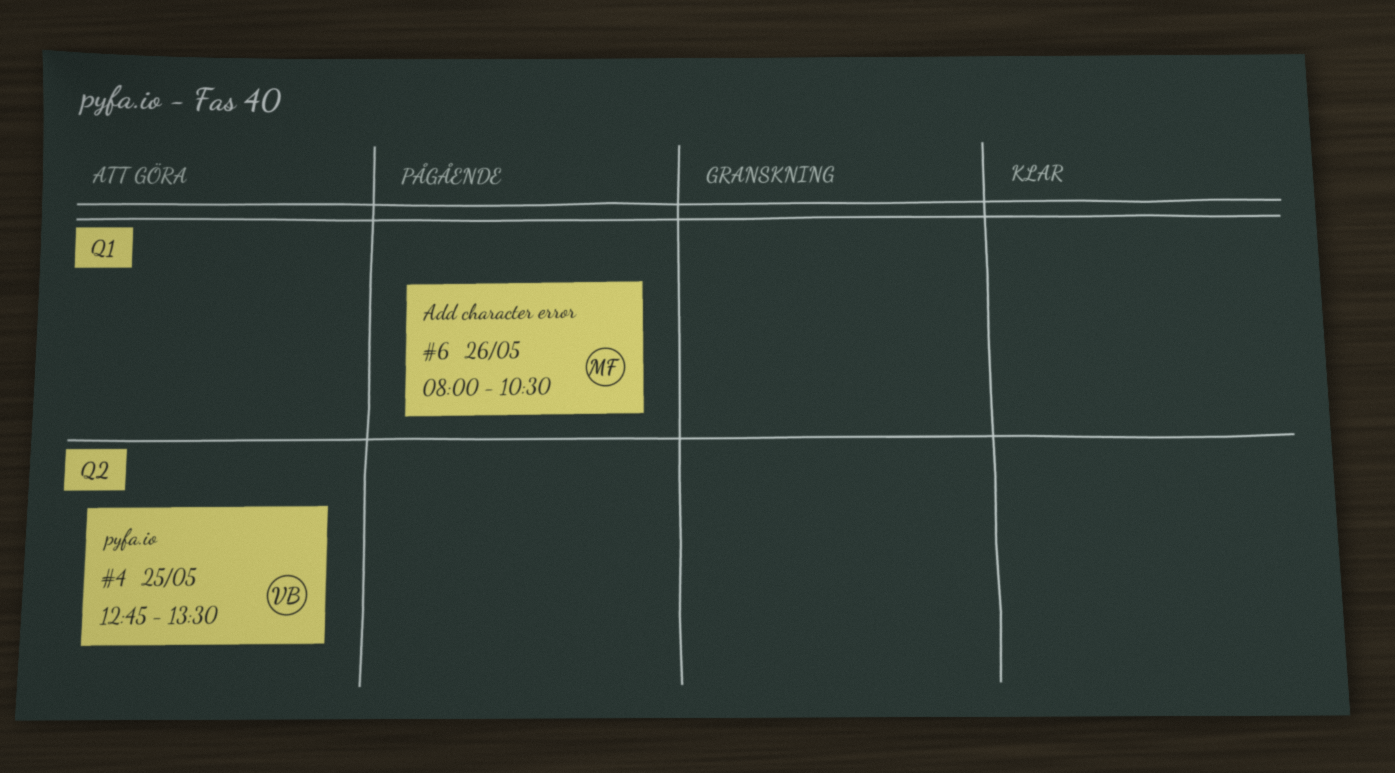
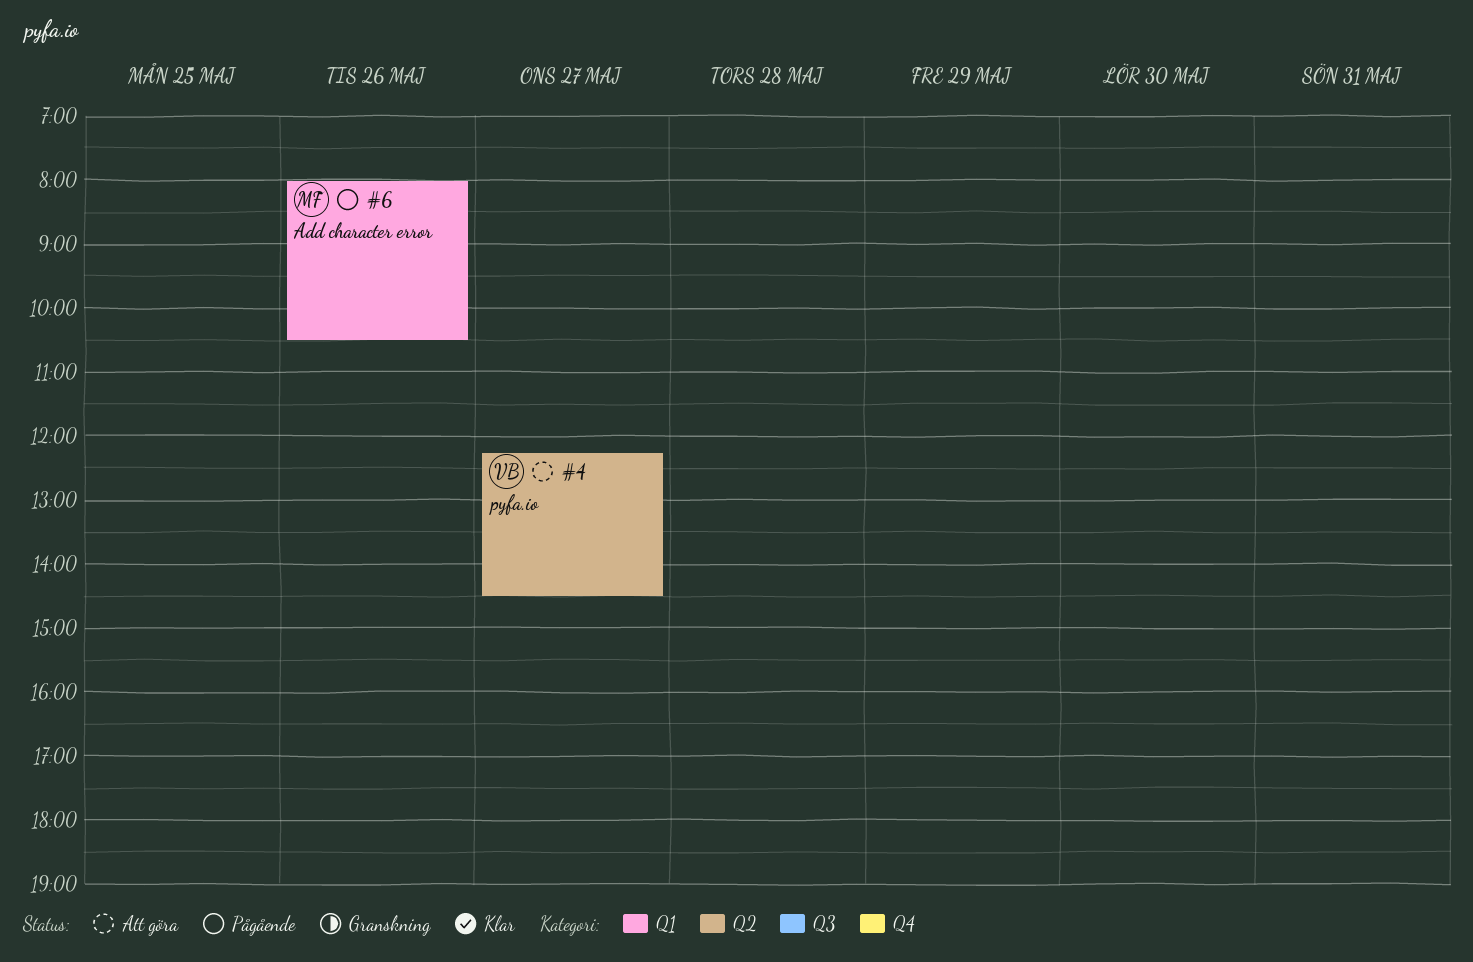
#4, day: May 25 -> May 27
#4, begins: 12:45 -> 12:15
#4, ends: 13:30 -> 14:30

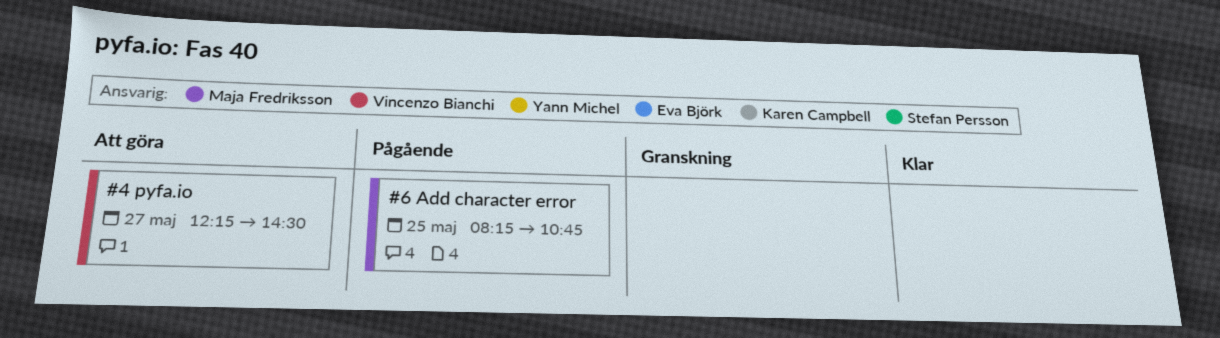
#6, day: May 26 -> May 25
#6, begins: 08:00 -> 08:15
#6, ends: 10:30 -> 10:45

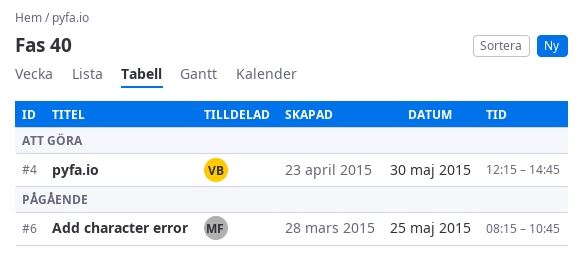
#4, day: May 27 -> May 30
#4, ends: 14:30 -> 14:45

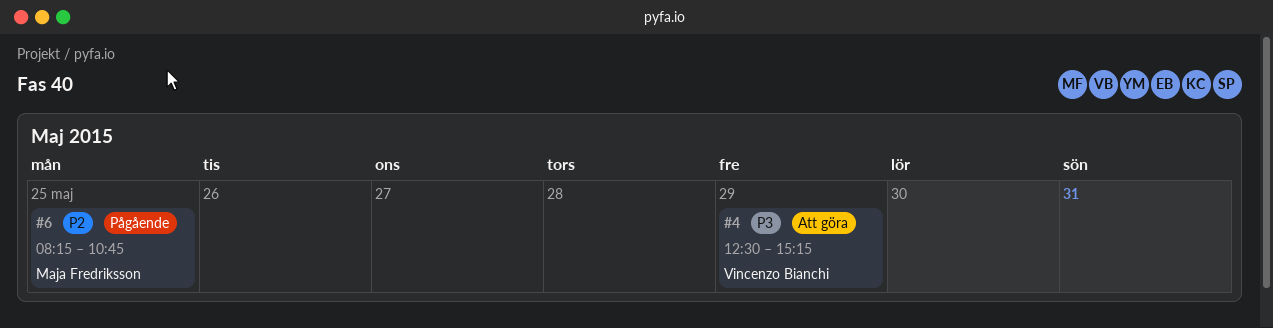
#4, day: May 30 -> May 29
#4, begins: 12:15 -> 12:30
#4, ends: 14:45 -> 15:15

